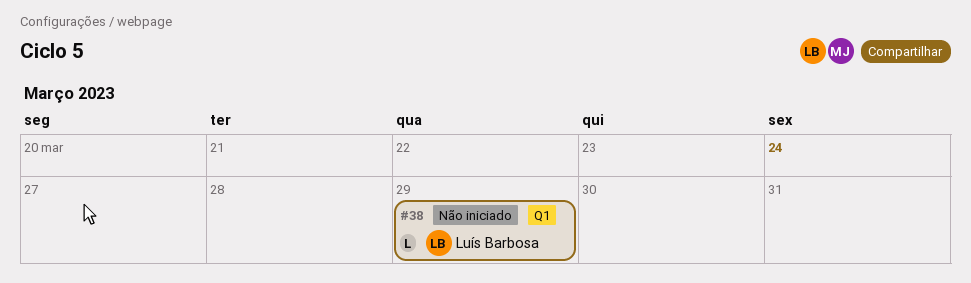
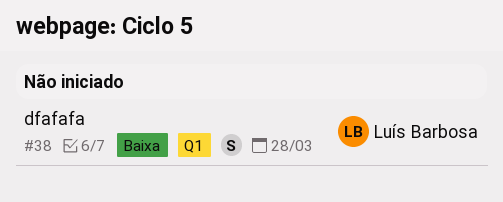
#38, estimate: L -> S
#38, due: Mar 29 -> Mar 28

